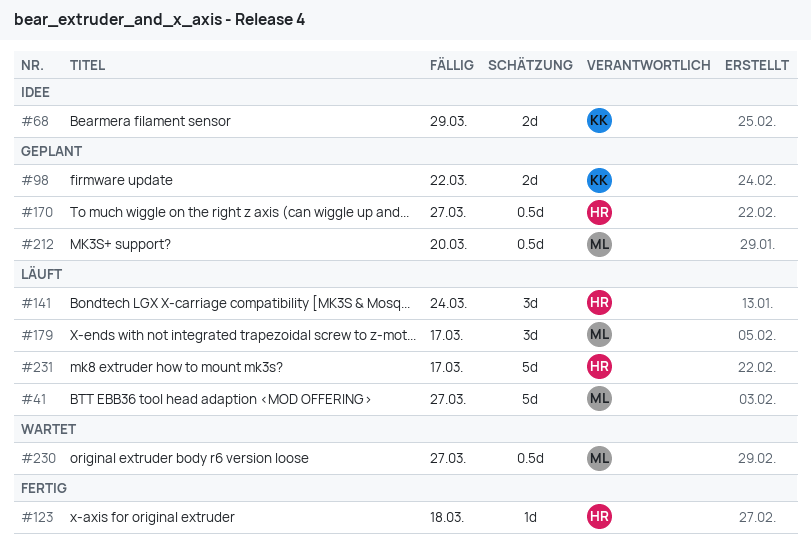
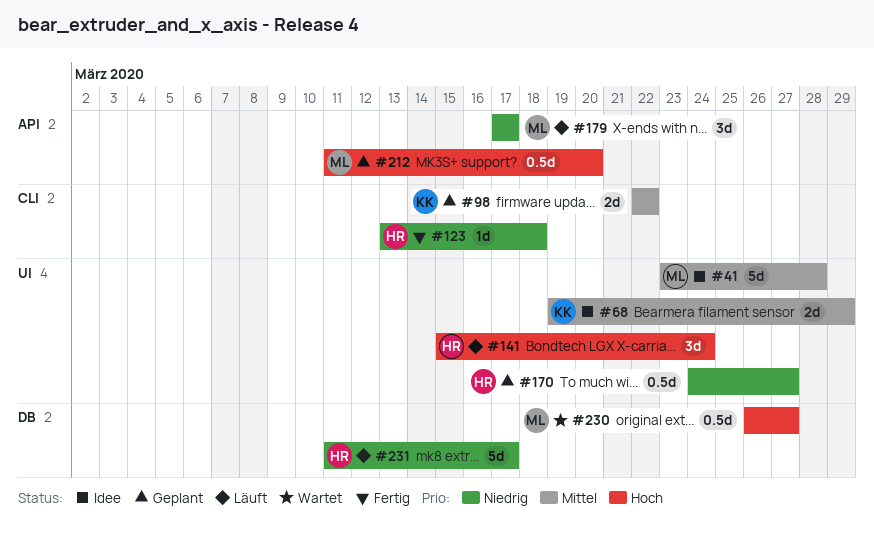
#41, status: Läuft -> Idee
#41, due: Mar 27 -> Mar 28

